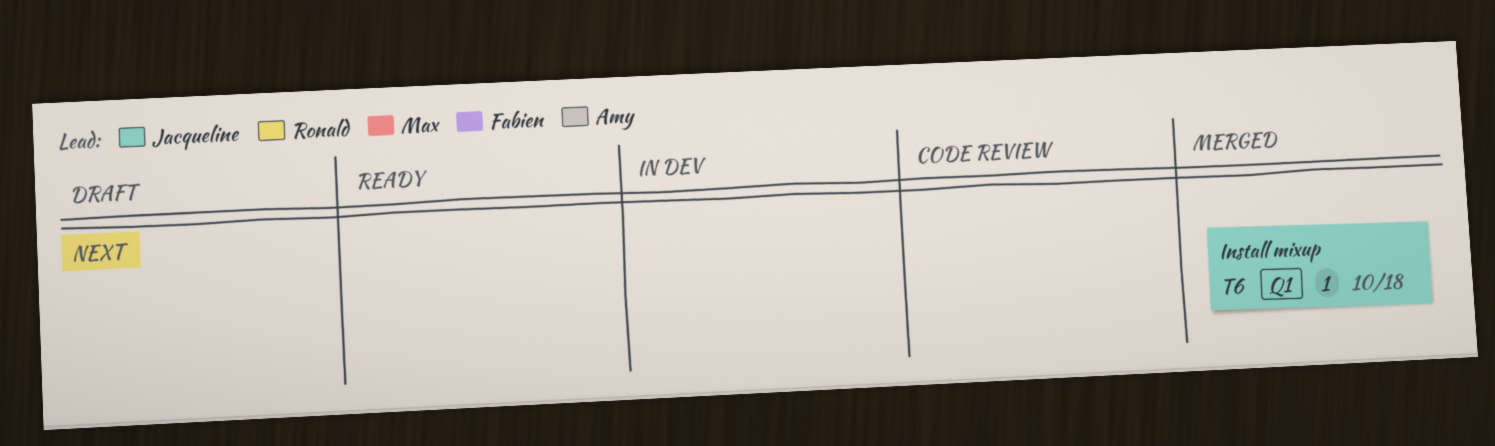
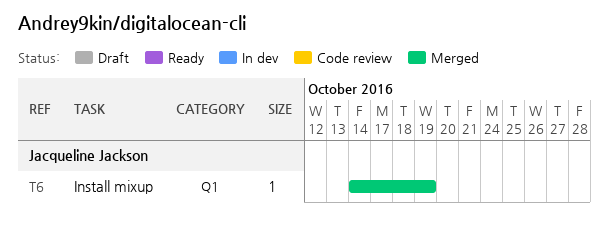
T6, due: Oct 18 -> Oct 19

